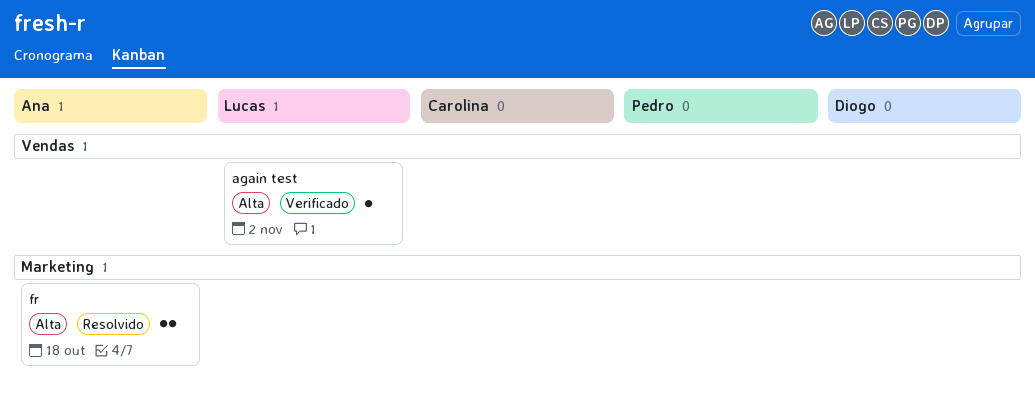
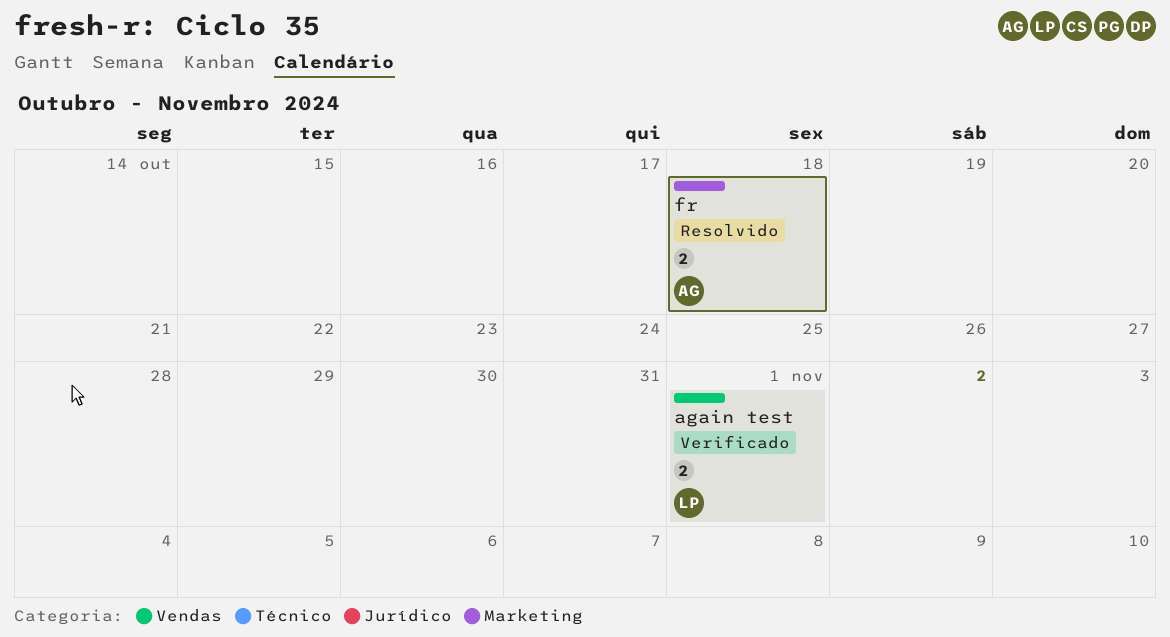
again test, estimate: 1 -> 2
again test, due: Nov 2 -> Nov 1

